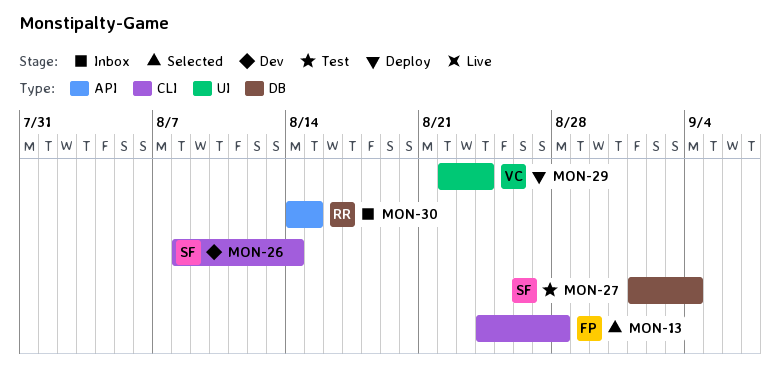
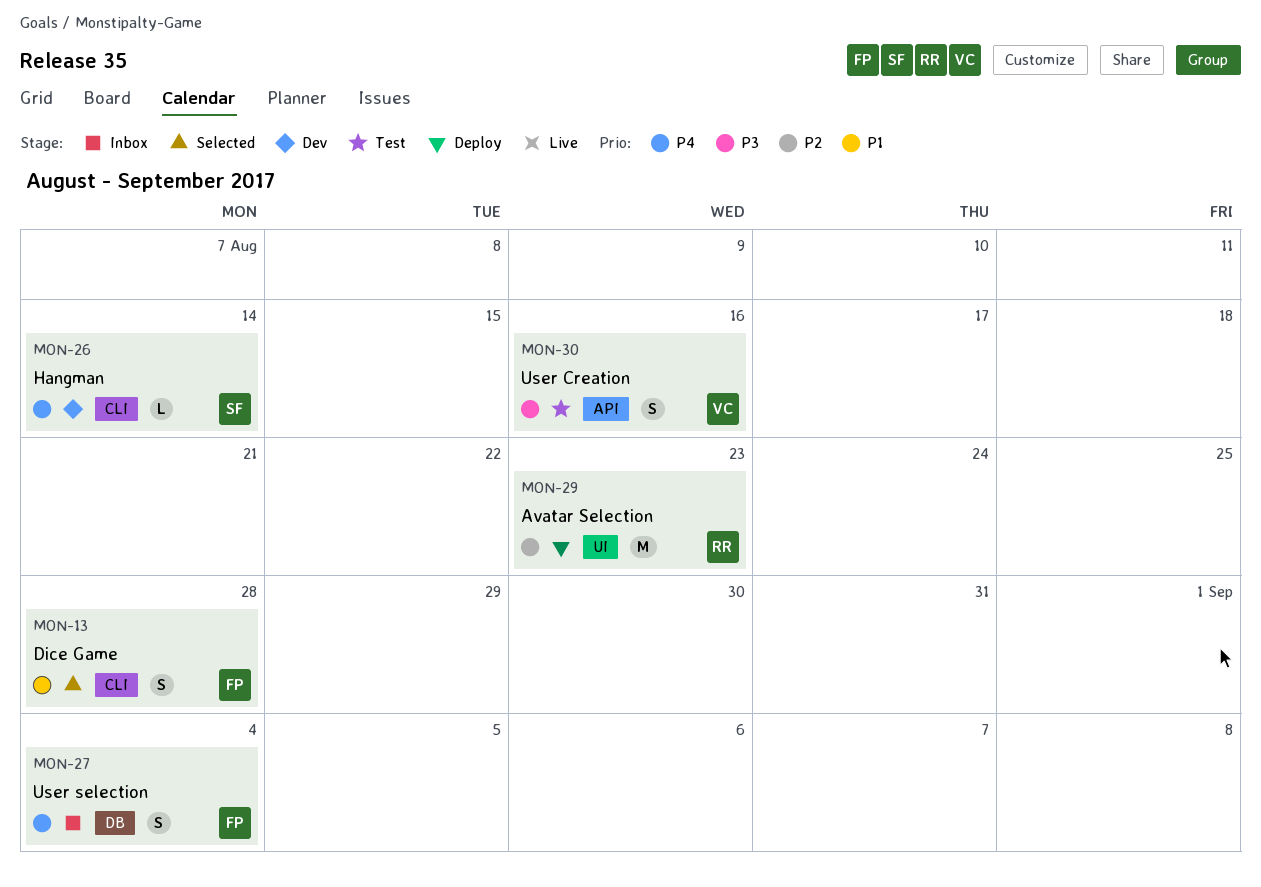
MON-27, status: Test -> Inbox
MON-27, owner: SF -> FP
MON-29, owner: VC -> RR
MON-29, due: Aug 24 -> Aug 23
MON-30, status: Inbox -> Test
MON-30, owner: RR -> VC
MON-30, due: Aug 15 -> Aug 16

